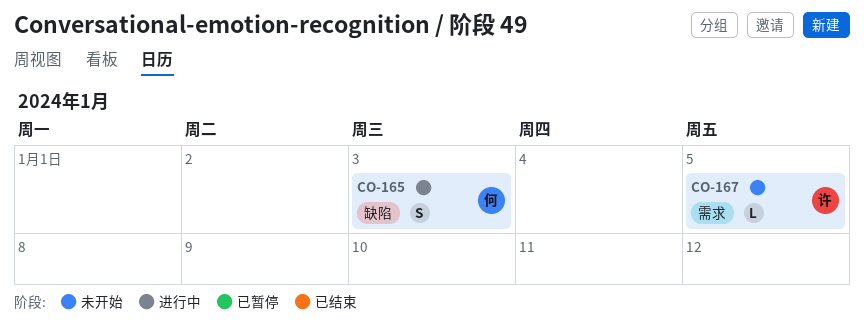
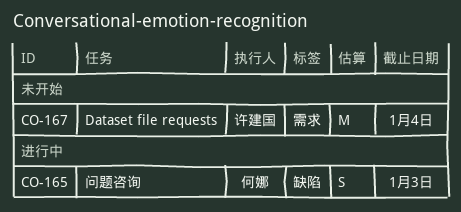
CO-167, estimate: L -> M
CO-167, due: Jan 5 -> Jan 4

